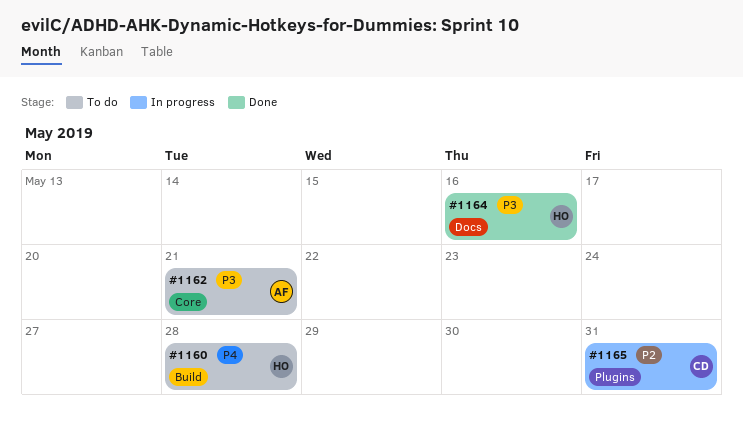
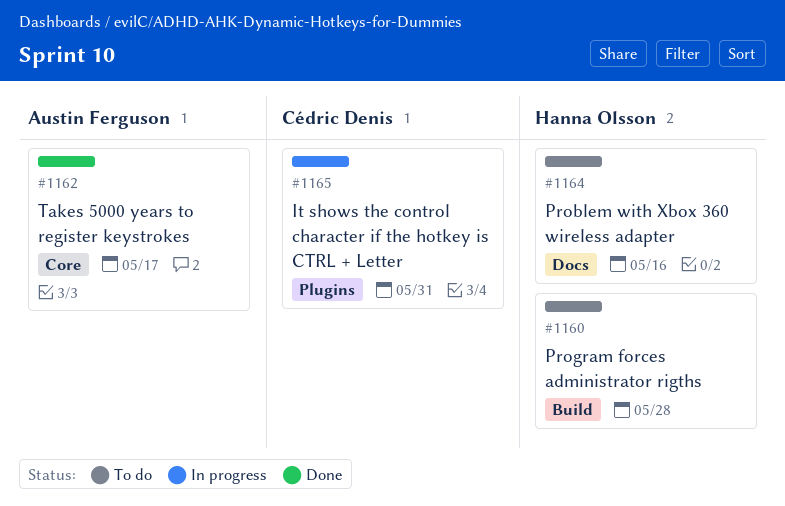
#1162, status: To do -> Done
#1162, due: May 21 -> May 17
#1164, status: Done -> To do

